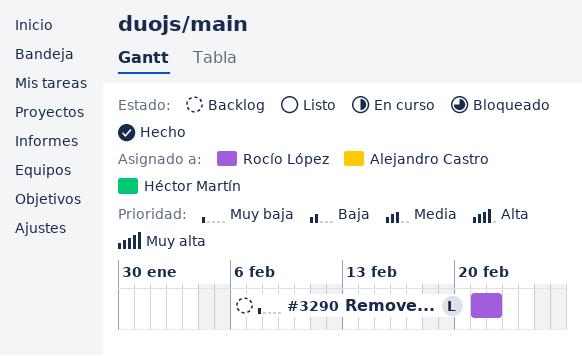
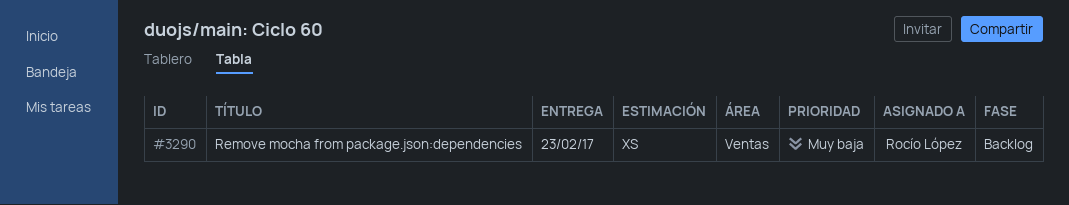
#3290, estimate: L -> XS
#3290, due: Feb 22 -> Feb 23

